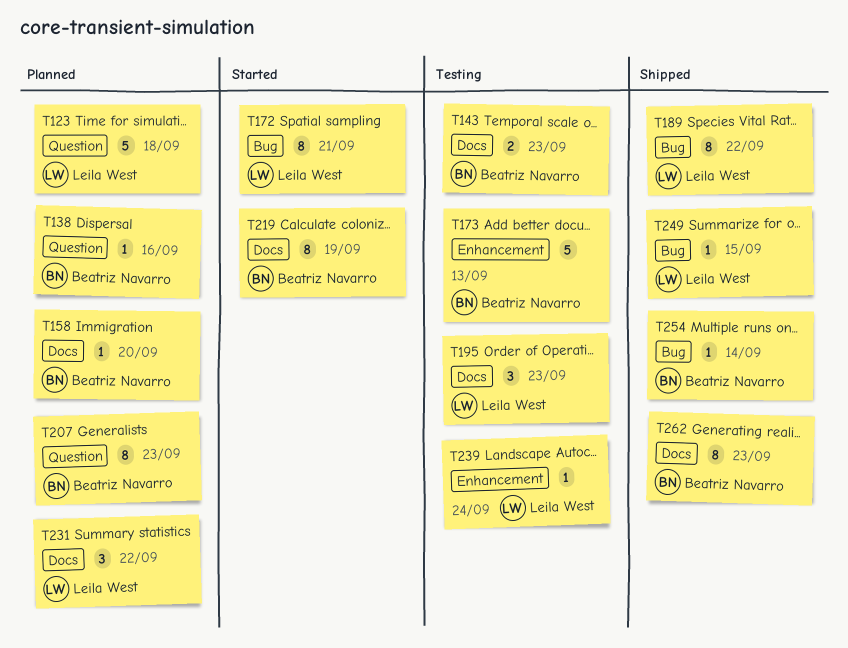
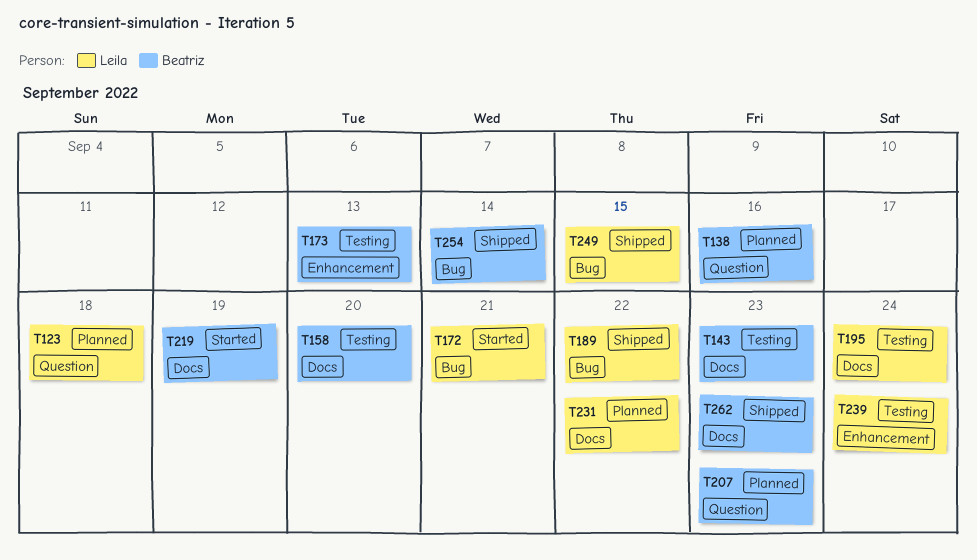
T158, status: Planned -> Testing
T195, due: Sep 23 -> Sep 24

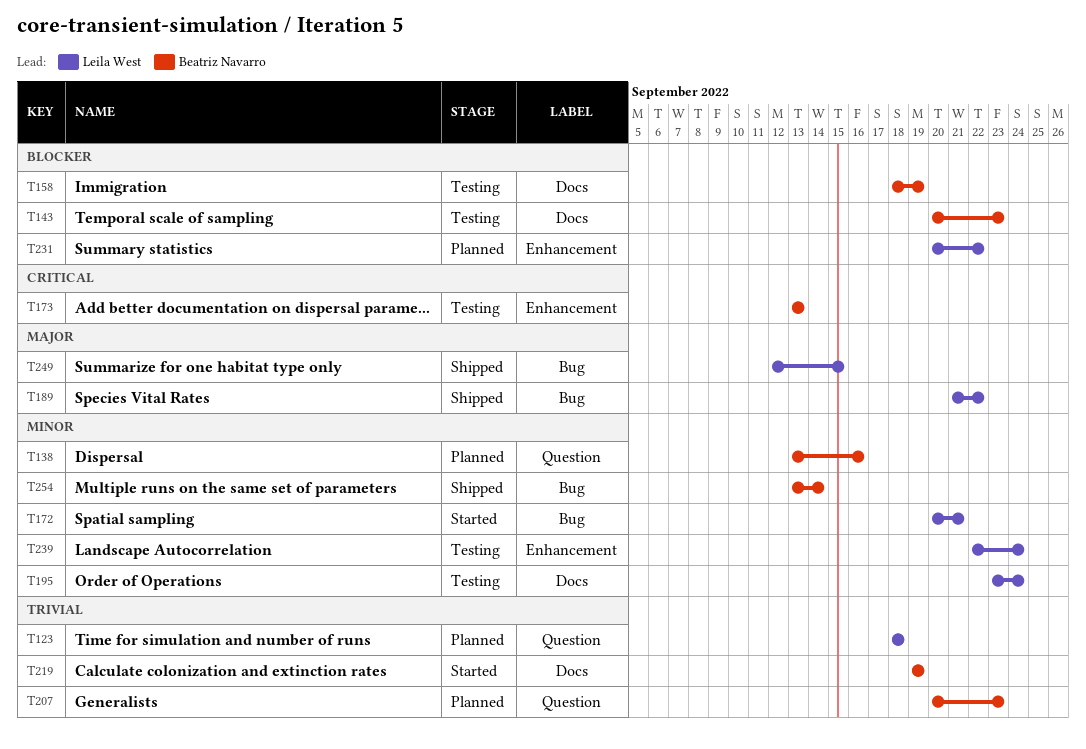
T158, due: Sep 20 -> Sep 19
T231, label: Docs -> Enhancement
T262: present -> none

